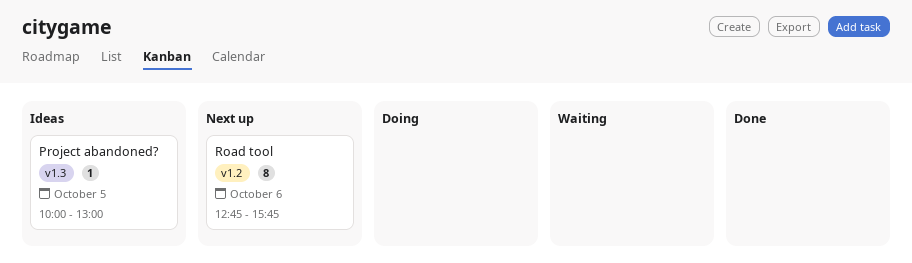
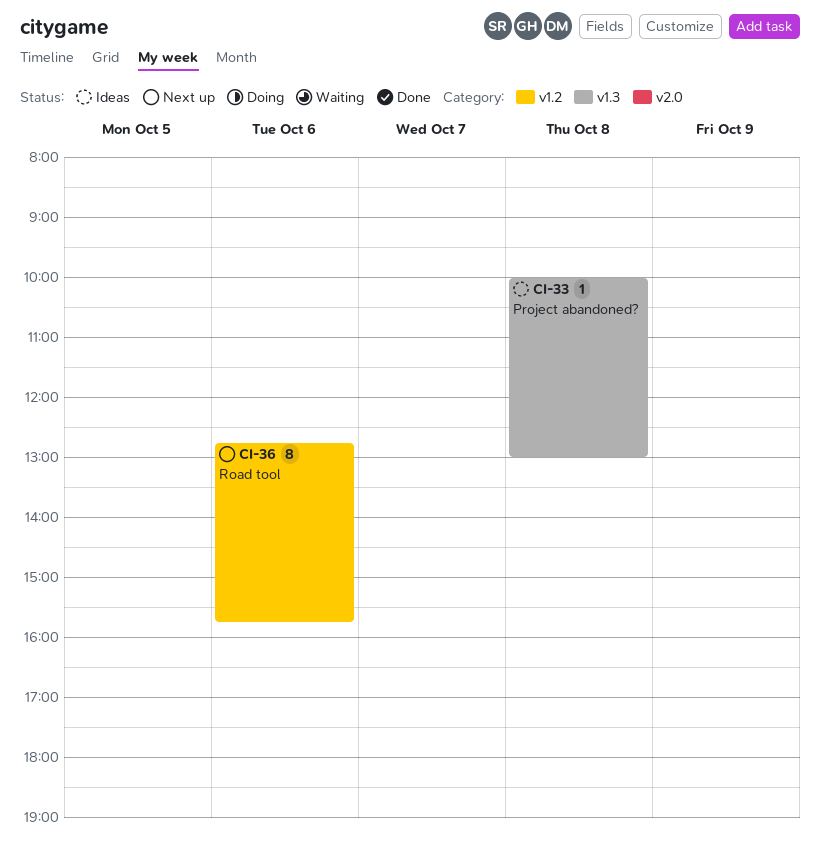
Project abandoned?, day: Oct 5 -> Oct 8

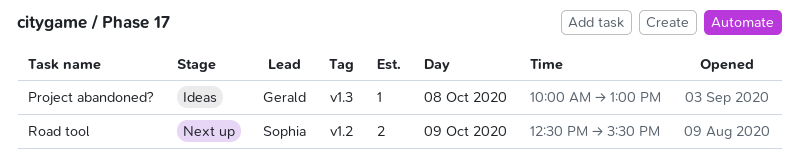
Road tool, estimate: 8 -> 2
Road tool, day: Oct 6 -> Oct 9
Road tool, begins: 12:45 -> 12:30
Road tool, ends: 15:45 -> 15:30

